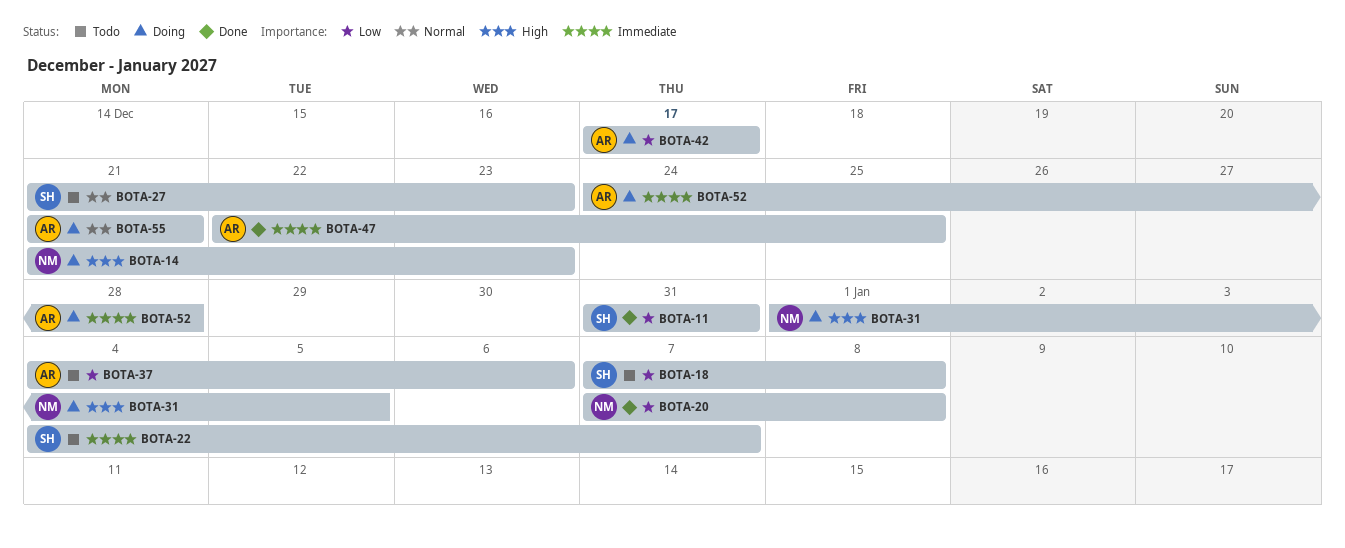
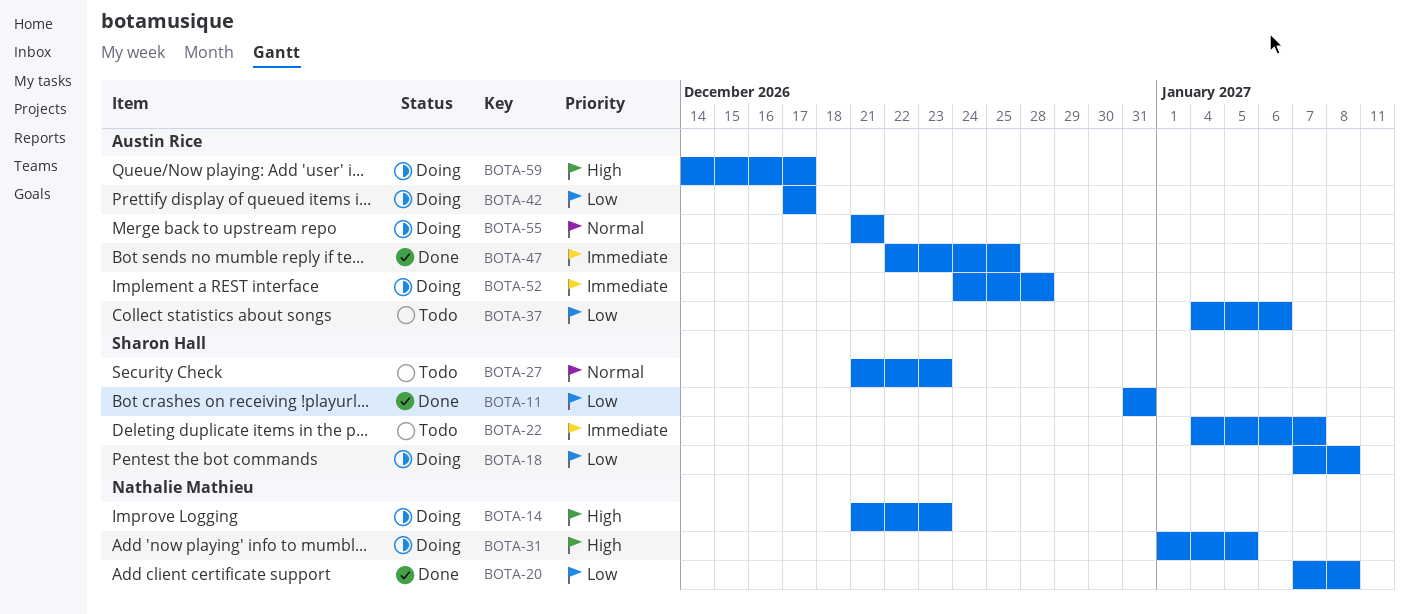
BOTA-18, status: Todo -> Doing
BOTA-59: none -> present

